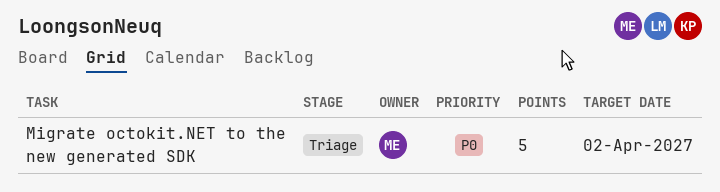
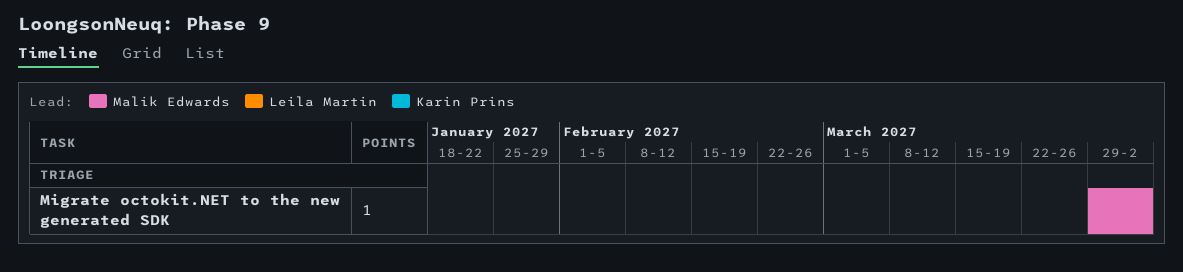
Migrate octokit.NET to the new generated SDK, estimate: 5 -> 1

